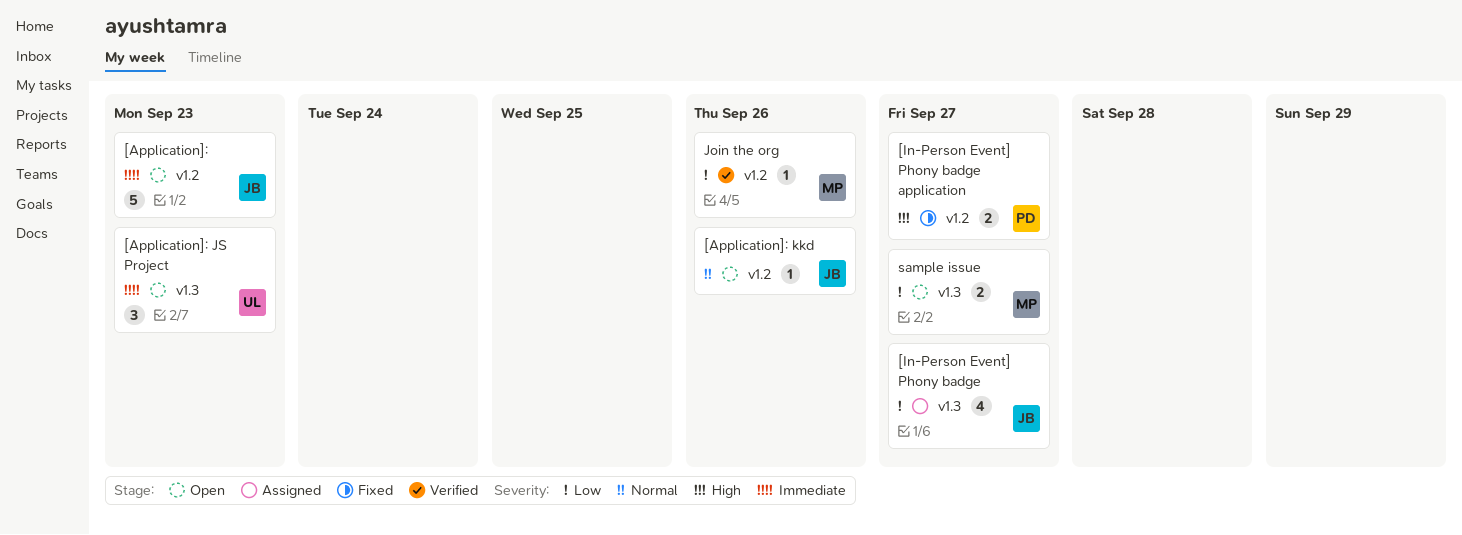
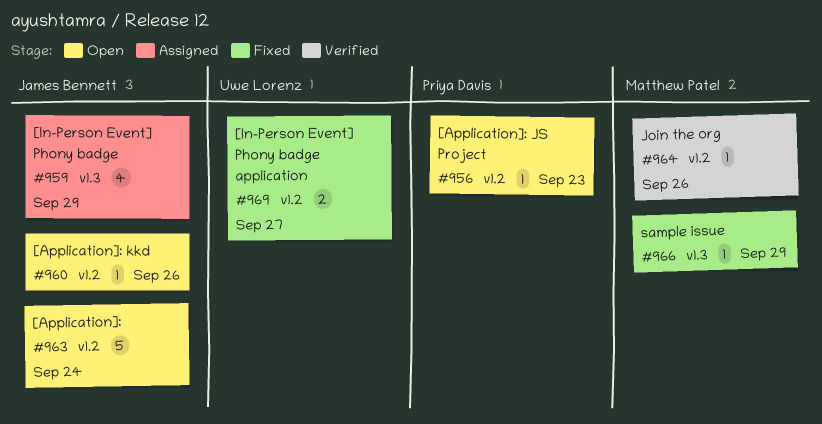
[Application]:, due: Sep 23 -> Sep 24
[Application]: JS Project, owner: Uwe Lorenz -> Priya Davis
[Application]: JS Project, label: v1.3 -> v1.2
[Application]: JS Project, estimate: 3 -> 1
[In-Person Event] Phony badge, due: Sep 27 -> Sep 29
[In-Person Event] Phony badge application, owner: Priya Davis -> Uwe Lorenz
sample issue, status: Open -> Fixed
sample issue, estimate: 2 -> 1
sample issue, due: Sep 27 -> Sep 29

